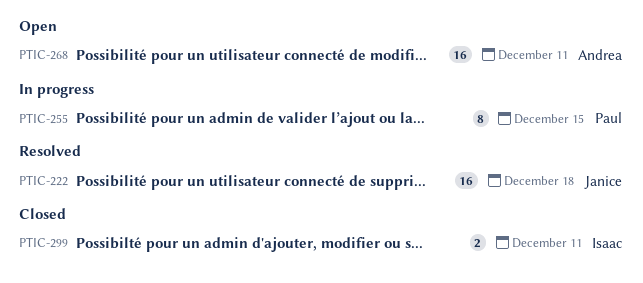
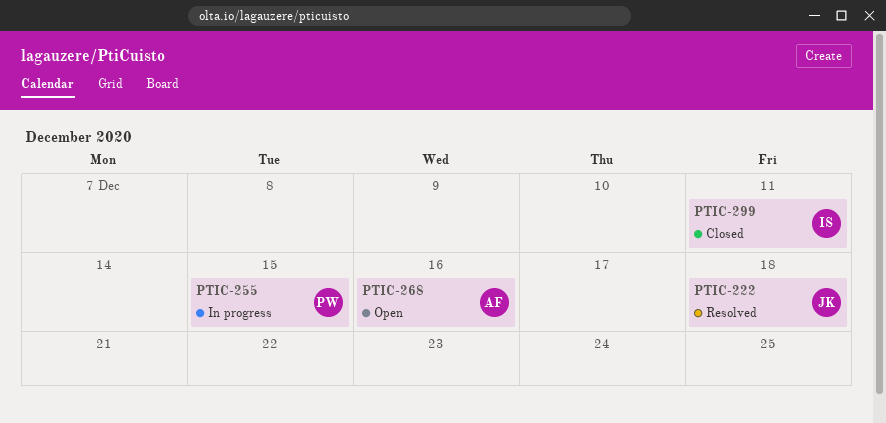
PTIC-268, due: Dec 11 -> Dec 16

